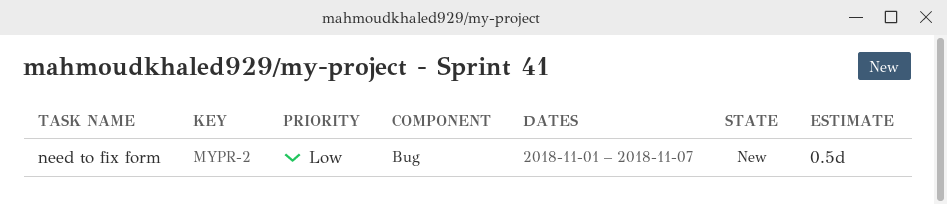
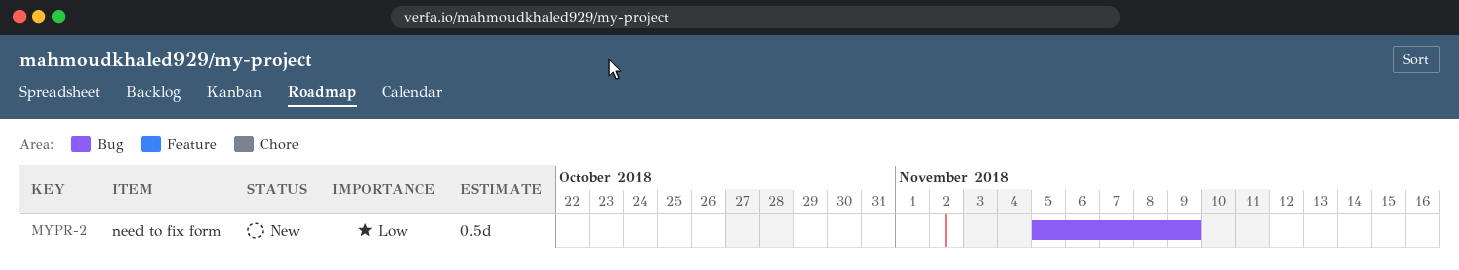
MYPR-2, start: Nov 1 -> Nov 5
MYPR-2, due: Nov 7 -> Nov 9

